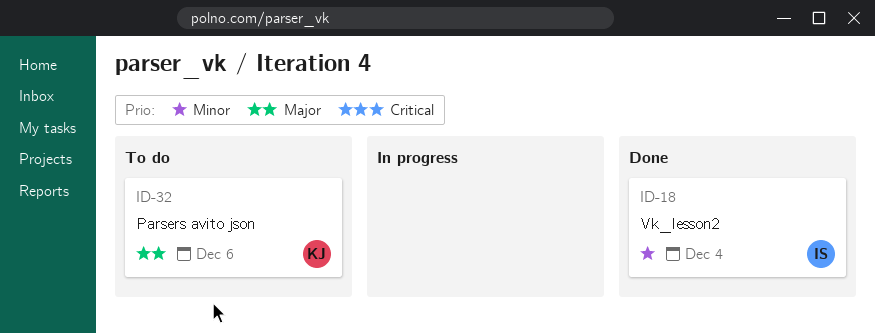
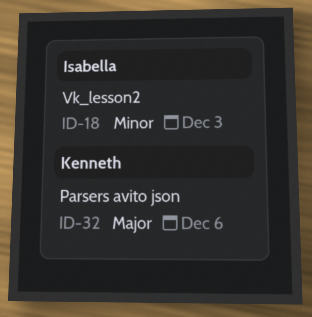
ID-18, due: Dec 4 -> Dec 3

